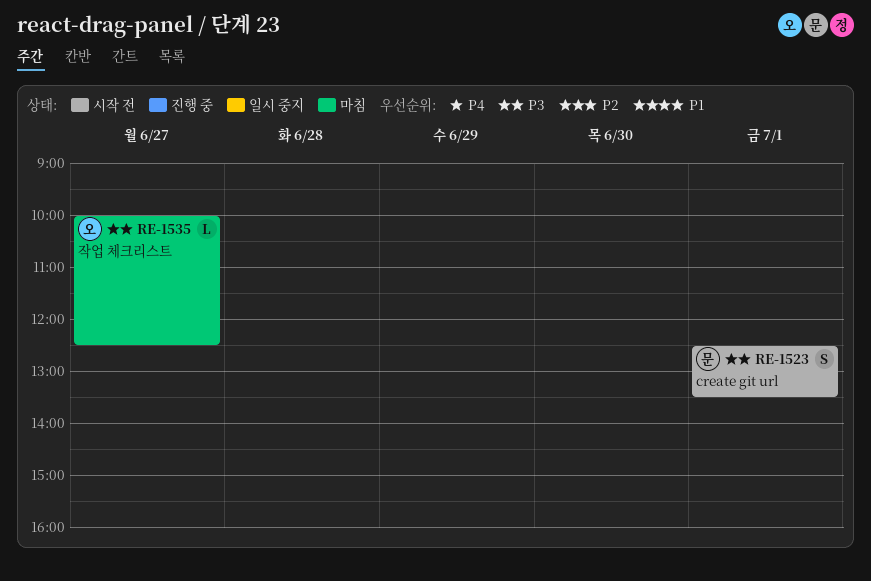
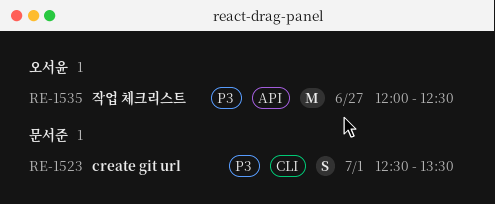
RE-1535, estimate: L -> M
RE-1535, begins: 10:00 -> 12:00

